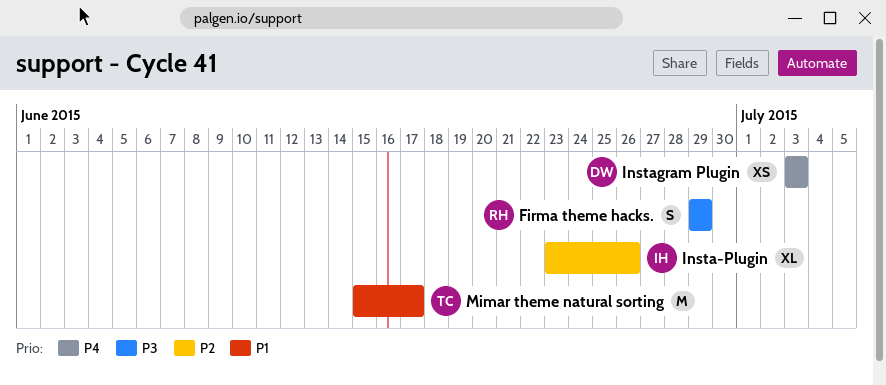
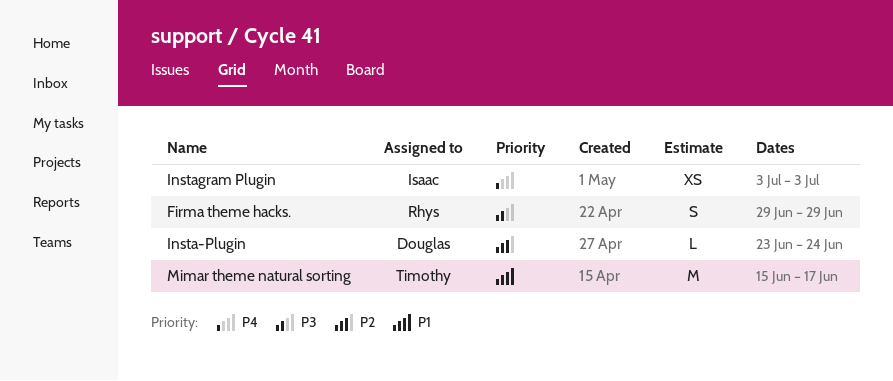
Insta-Plugin, owner: Isaac -> Douglas
Insta-Plugin, estimate: XL -> L
Insta-Plugin, due: Jun 26 -> Jun 24
Instagram Plugin, owner: Douglas -> Isaac

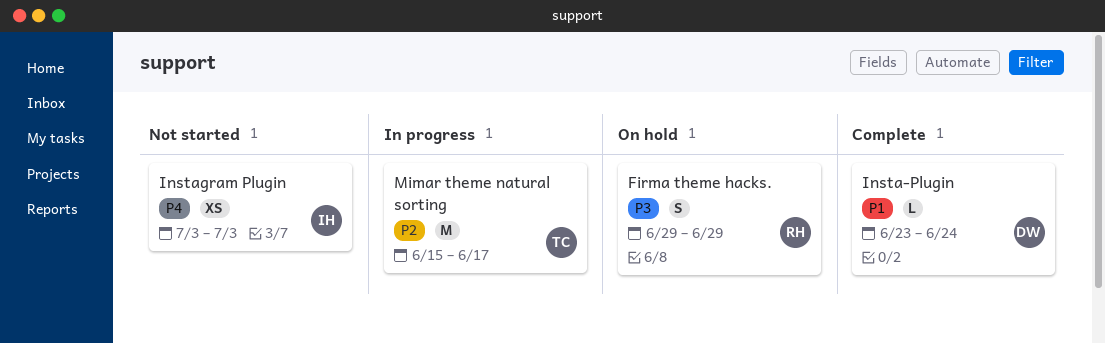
Insta-Plugin, priority: P2 -> P1
Mimar theme natural sorting, priority: P1 -> P2

